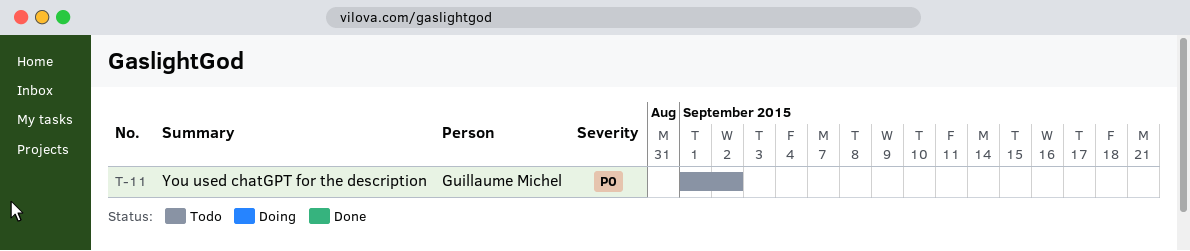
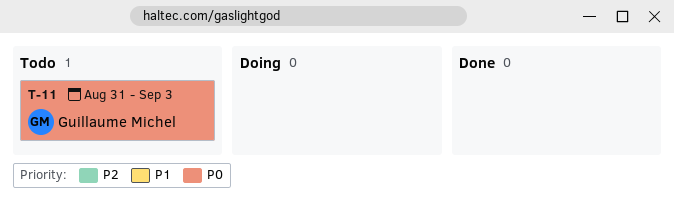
T-11, start: Sep 1 -> Aug 31
T-11, due: Sep 2 -> Sep 3

